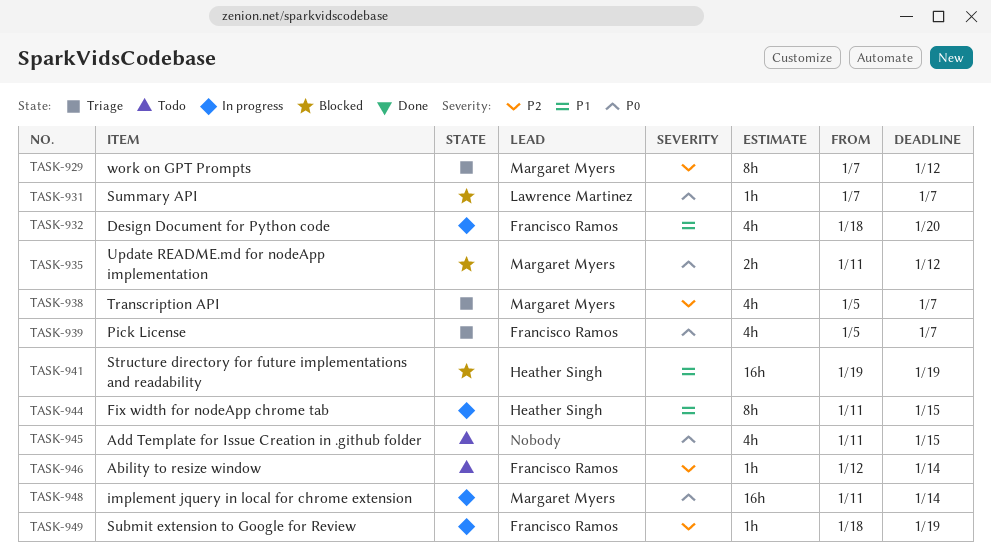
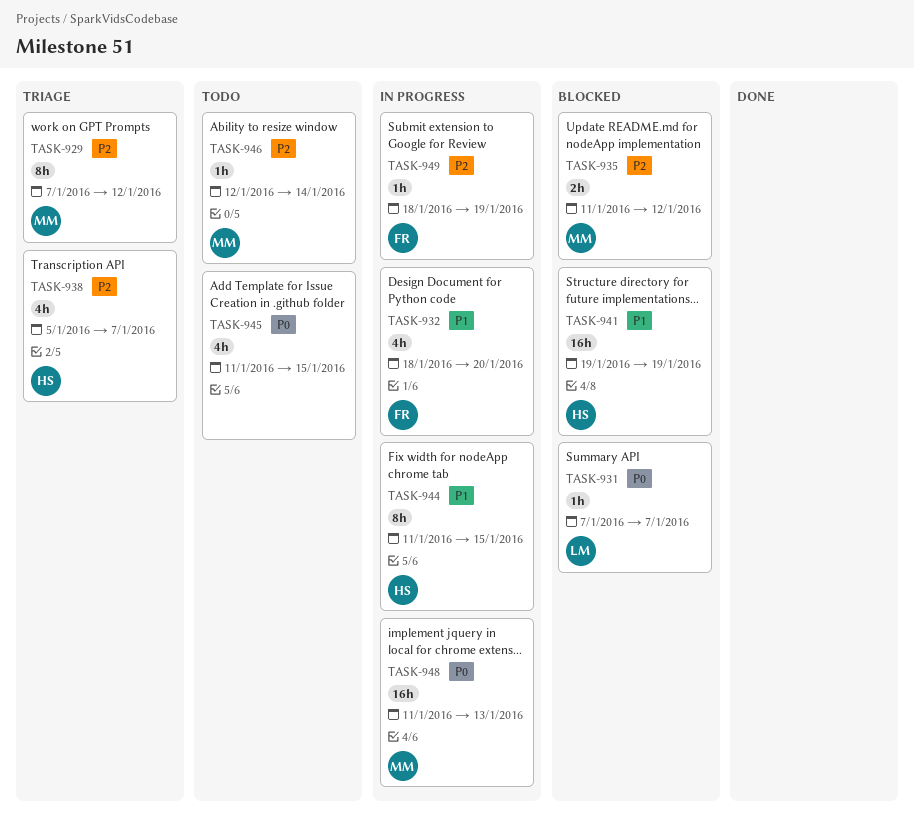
TASK-935, priority: P0 -> P2
TASK-938, owner: Margaret Myers -> Heather Singh
TASK-939: present -> none
TASK-946, owner: Francisco Ramos -> Margaret Myers
TASK-948, due: Jan 14 -> Jan 13

